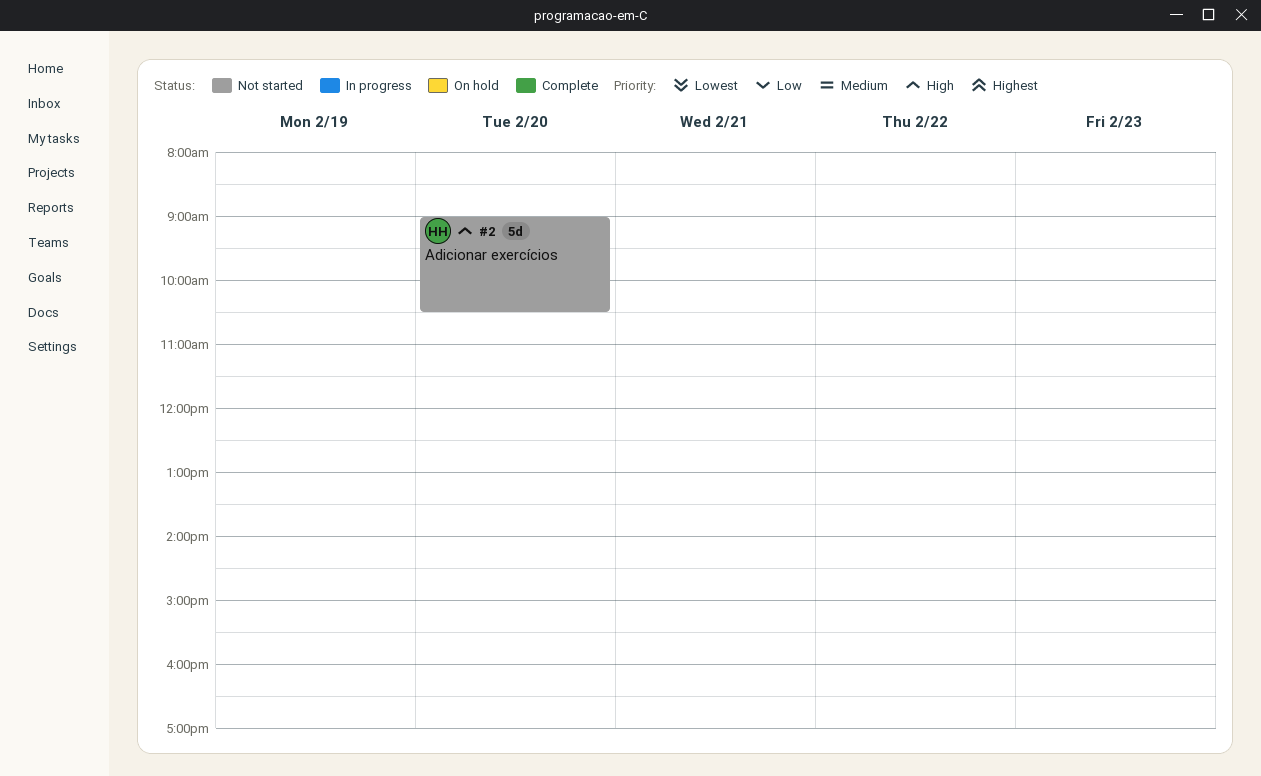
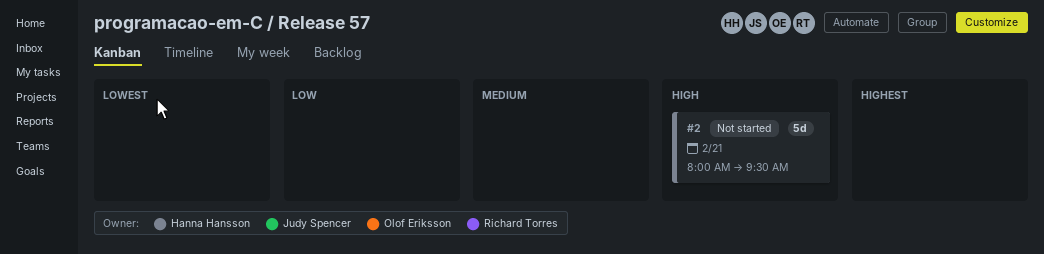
#2, day: Feb 20 -> Feb 21
#2, begins: 09:00 -> 08:00
#2, ends: 10:30 -> 09:30

